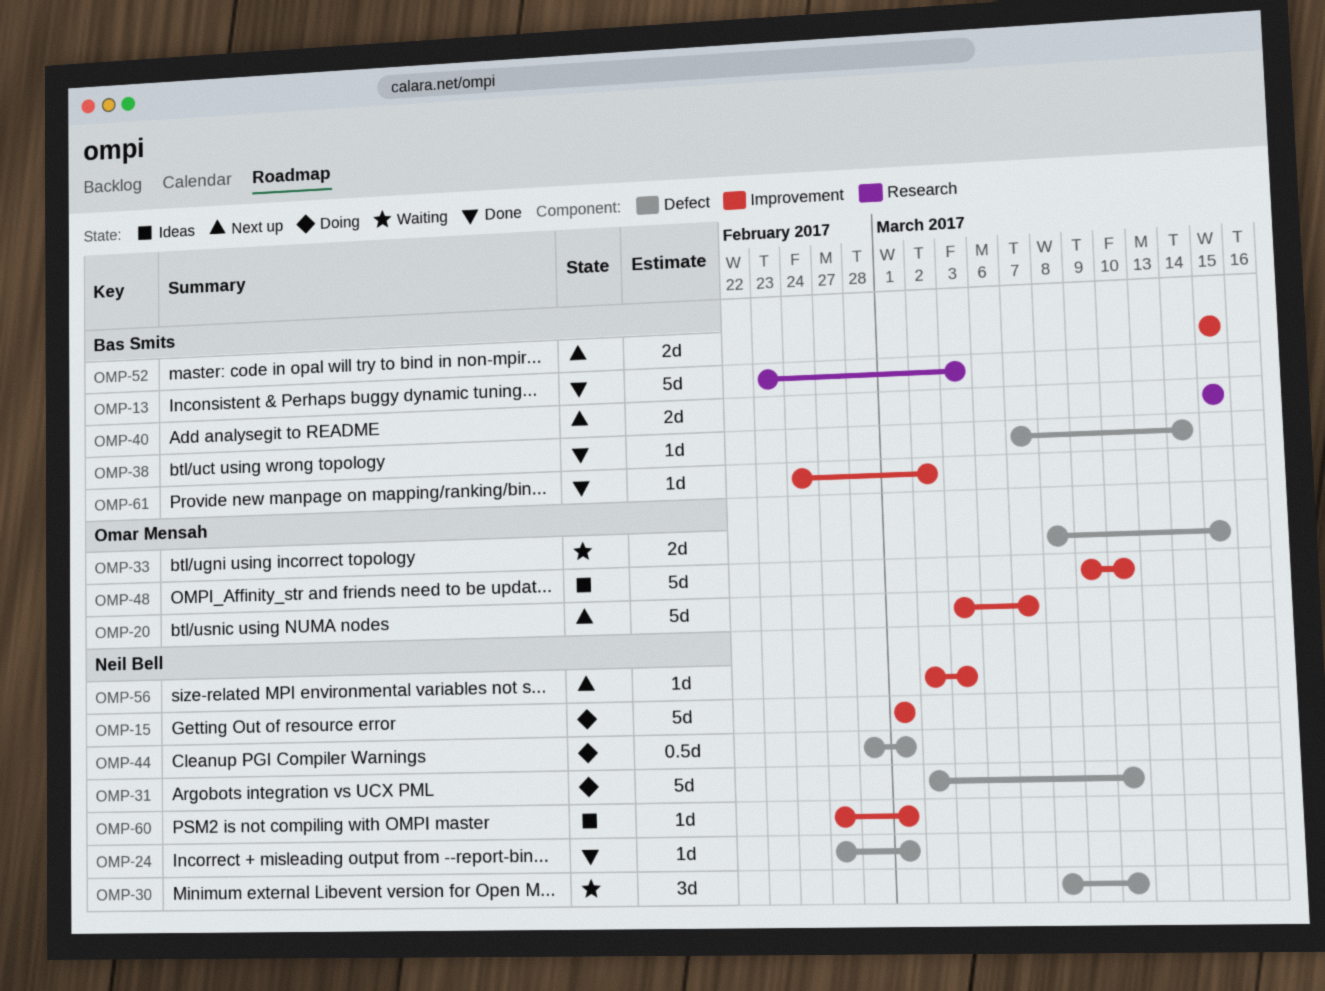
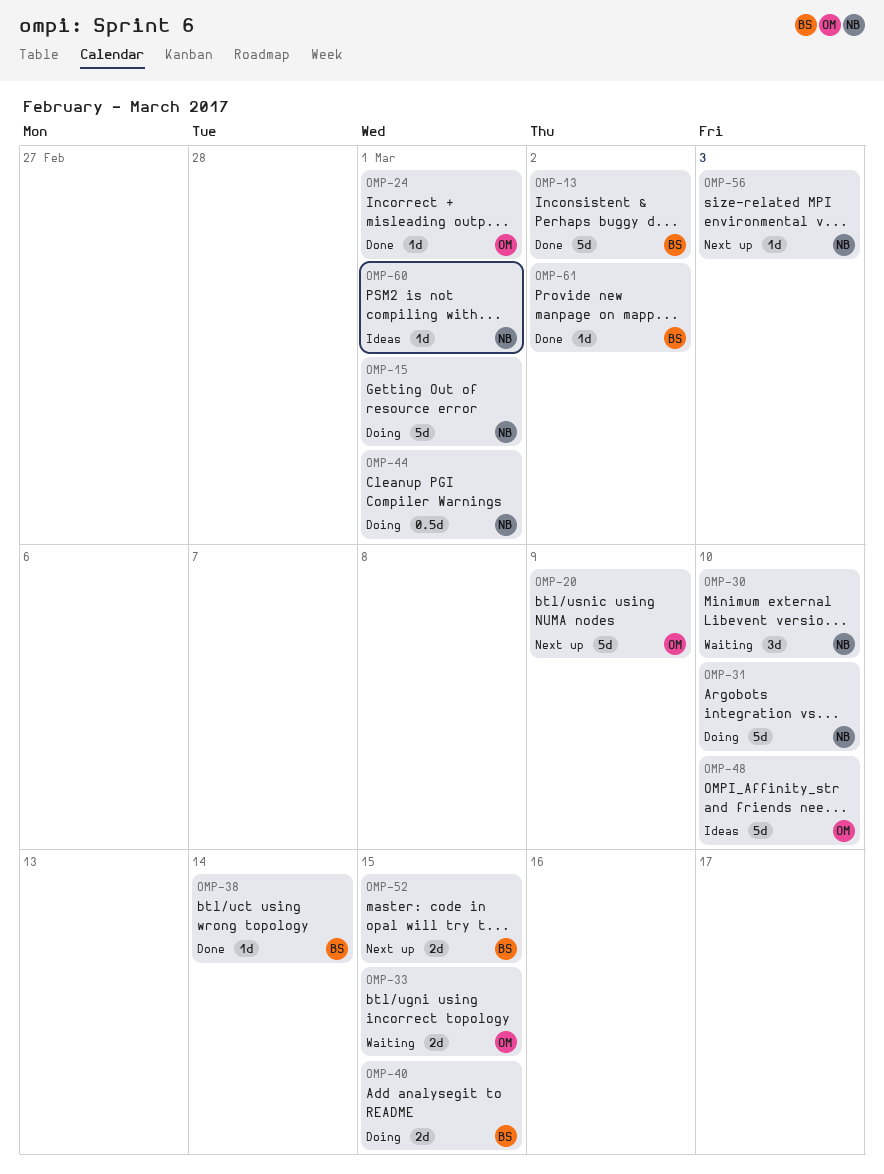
OMP-13, due: Mar 3 -> Mar 2
OMP-20, due: Mar 7 -> Mar 9
OMP-24, owner: Neil Bell -> Omar Mensah
OMP-40, status: Next up -> Doing

